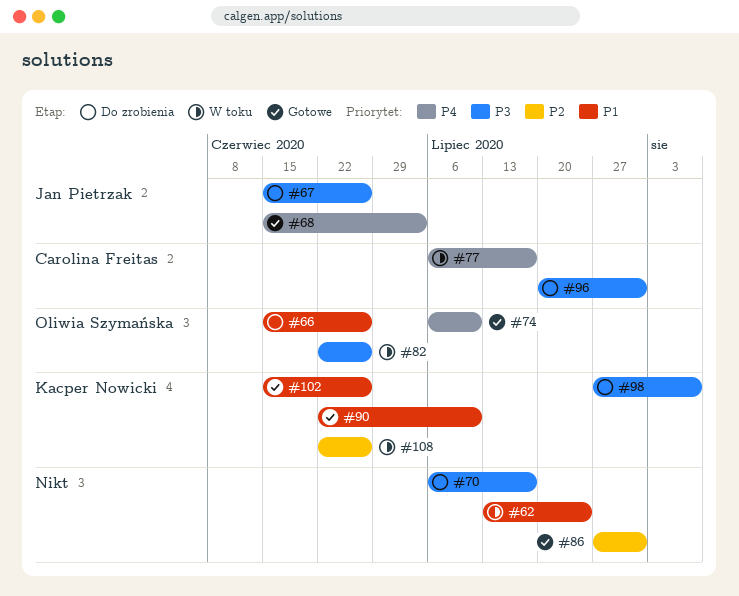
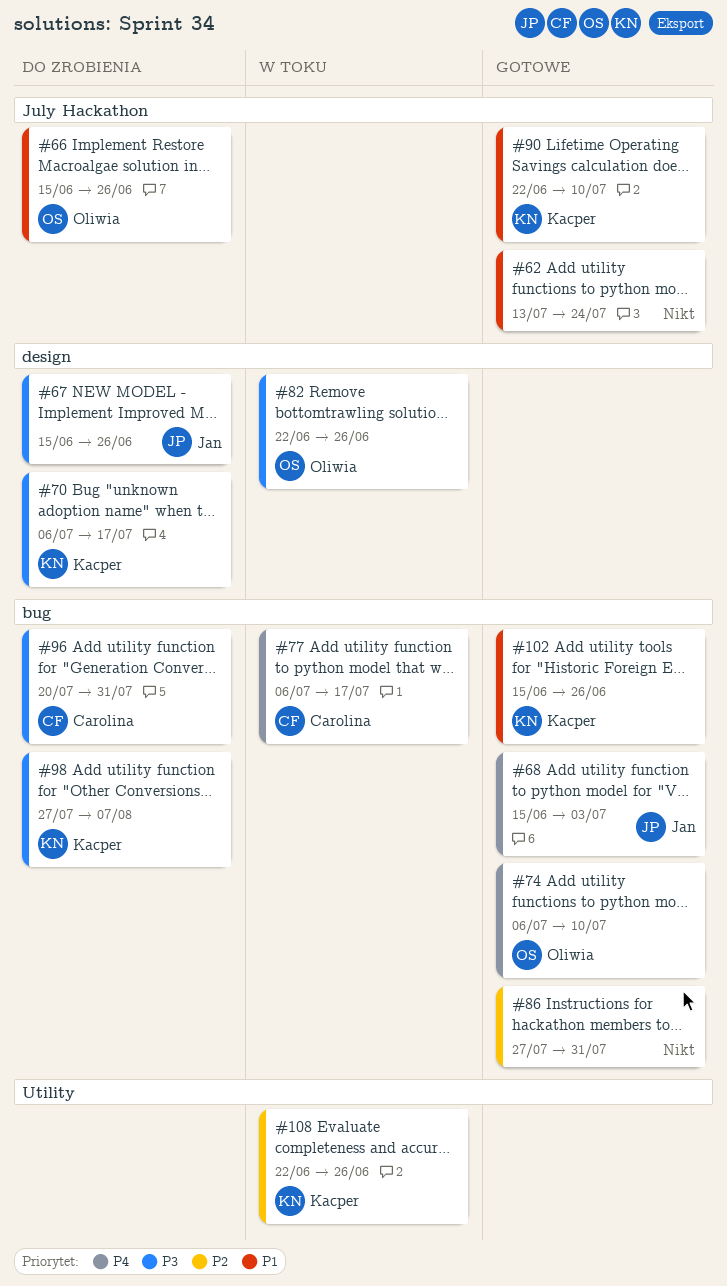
#62, status: W toku -> Gotowe
#70, owner: none -> Kacper Nowicki

